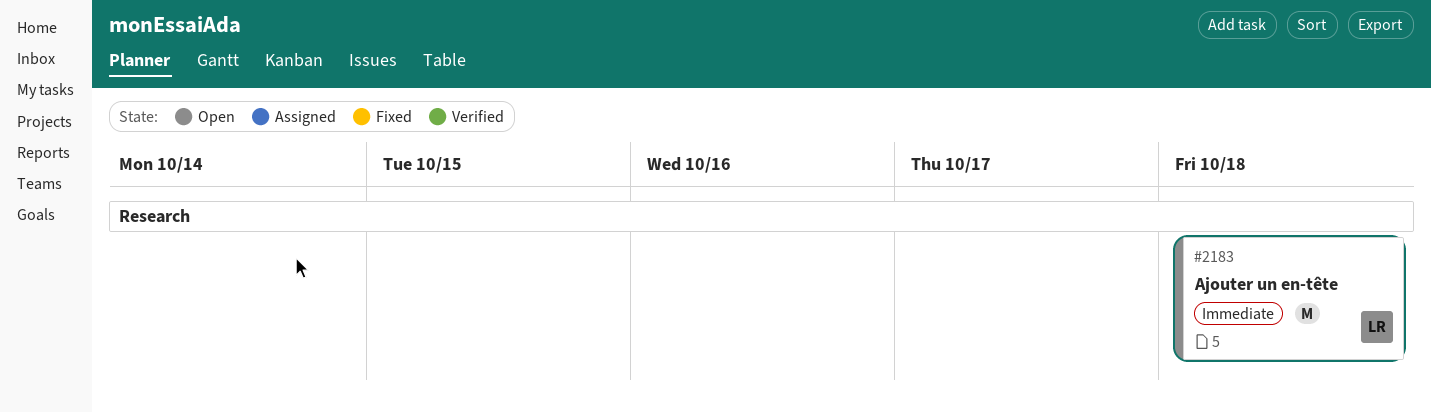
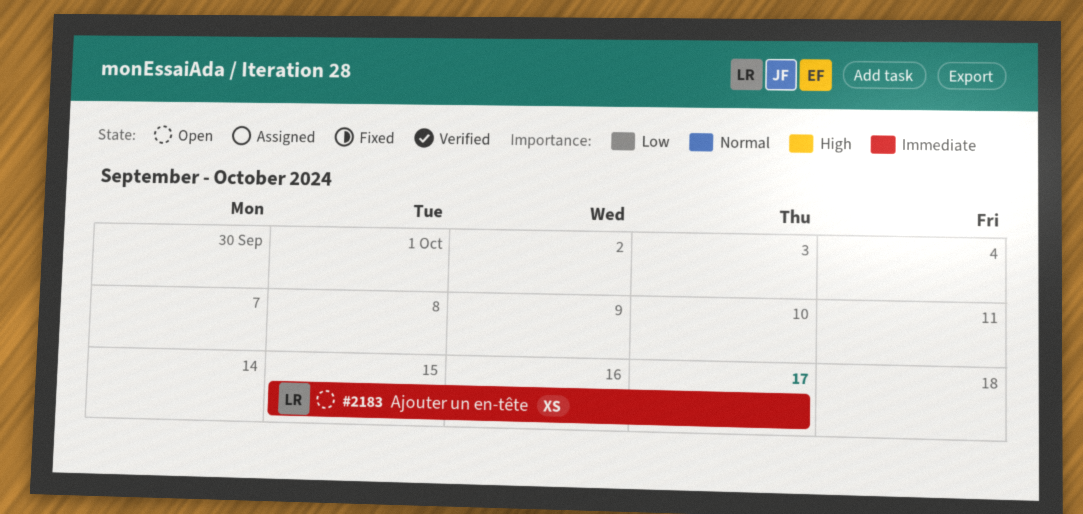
#2183, estimate: M -> XS
#2183, due: Oct 18 -> Oct 17

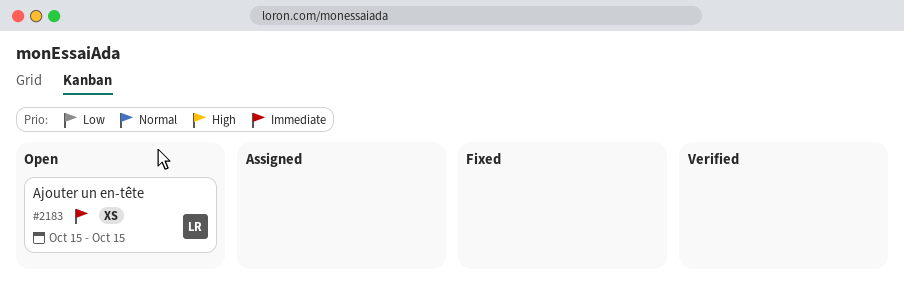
#2183, due: Oct 17 -> Oct 15

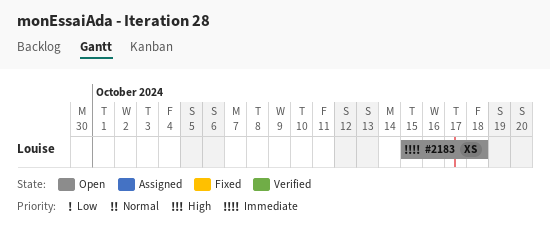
#2183, due: Oct 15 -> Oct 18

